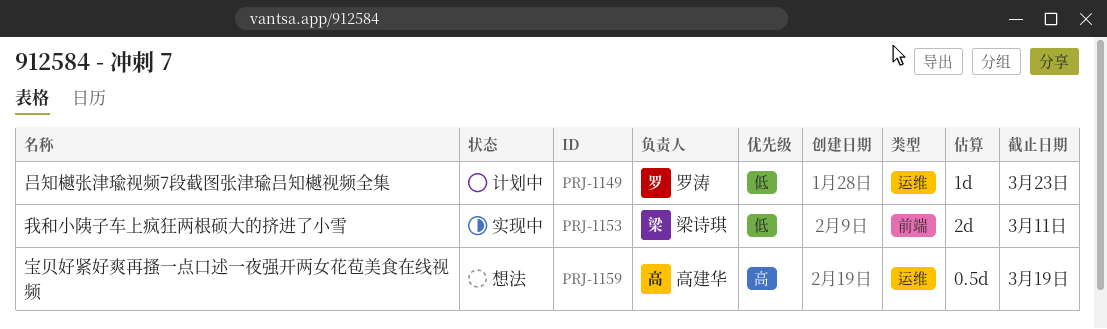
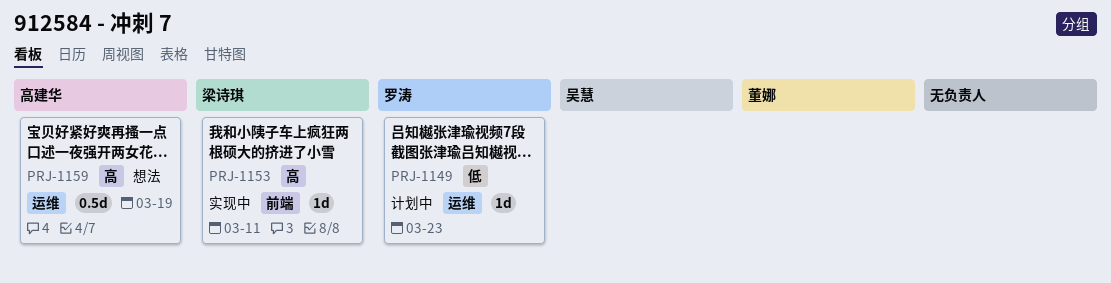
PRJ-1153, priority: 低 -> 高
PRJ-1153, estimate: 2d -> 1d

